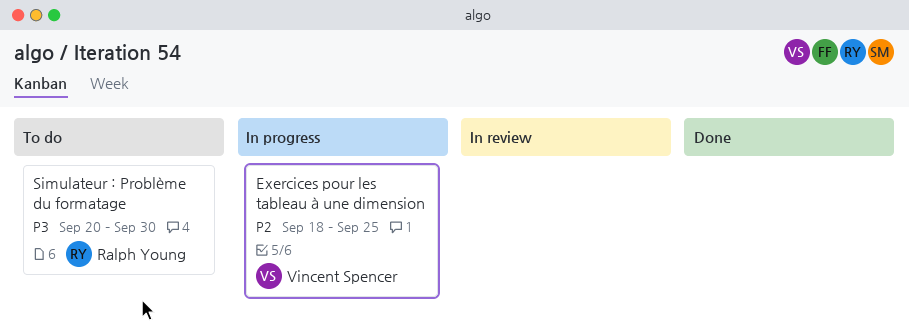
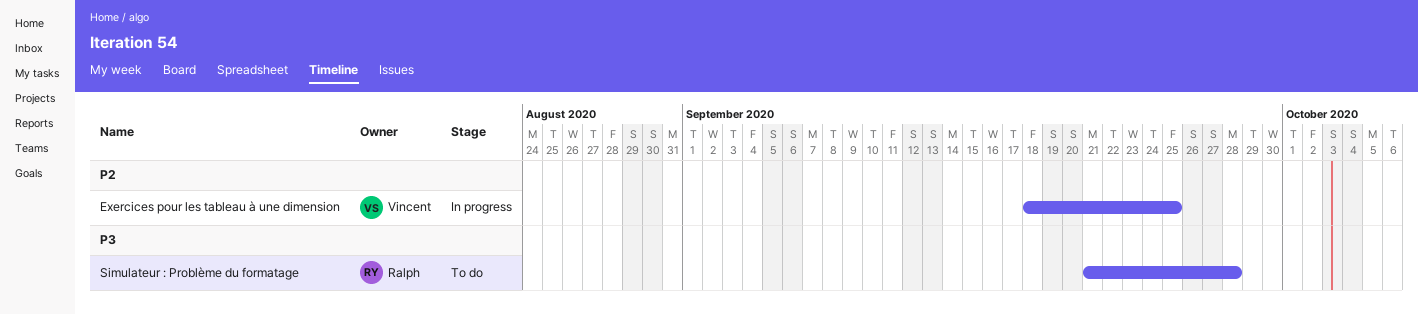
Simulateur : Problème du formatage, start: Sep 20 -> Sep 21
Simulateur : Problème du formatage, due: Sep 30 -> Sep 28

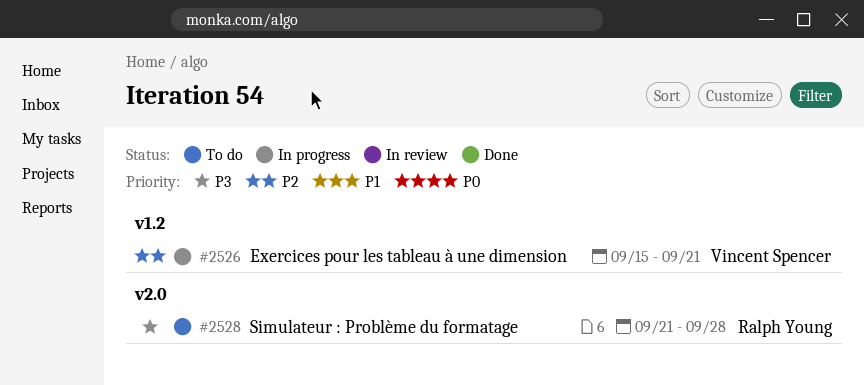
Exercices pour les tableau à une dimension, start: Sep 18 -> Sep 15
Exercices pour les tableau à une dimension, due: Sep 25 -> Sep 21

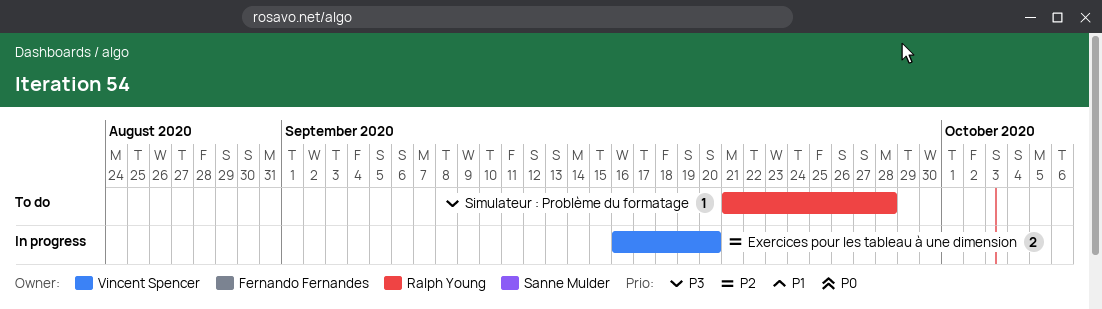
Exercices pour les tableau à une dimension, start: Sep 15 -> Sep 16
Exercices pour les tableau à une dimension, due: Sep 21 -> Sep 20

